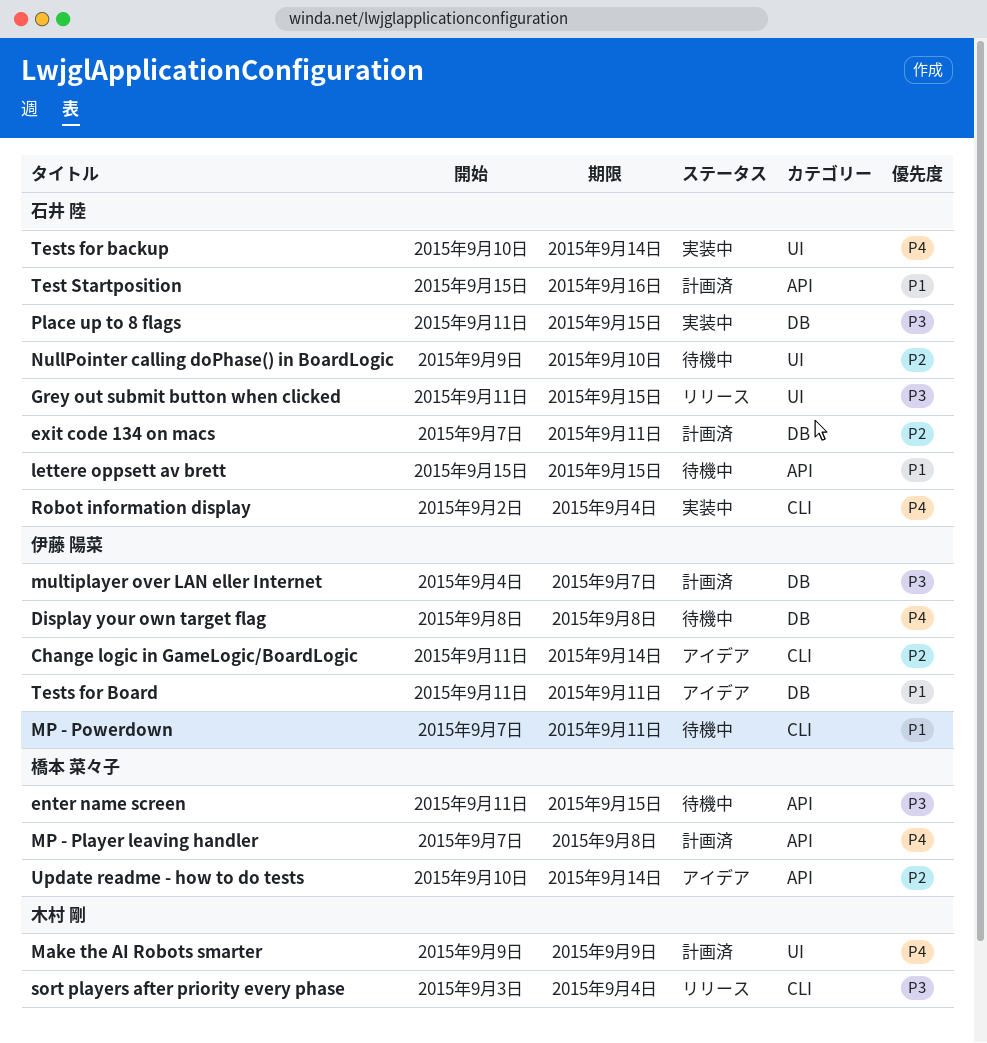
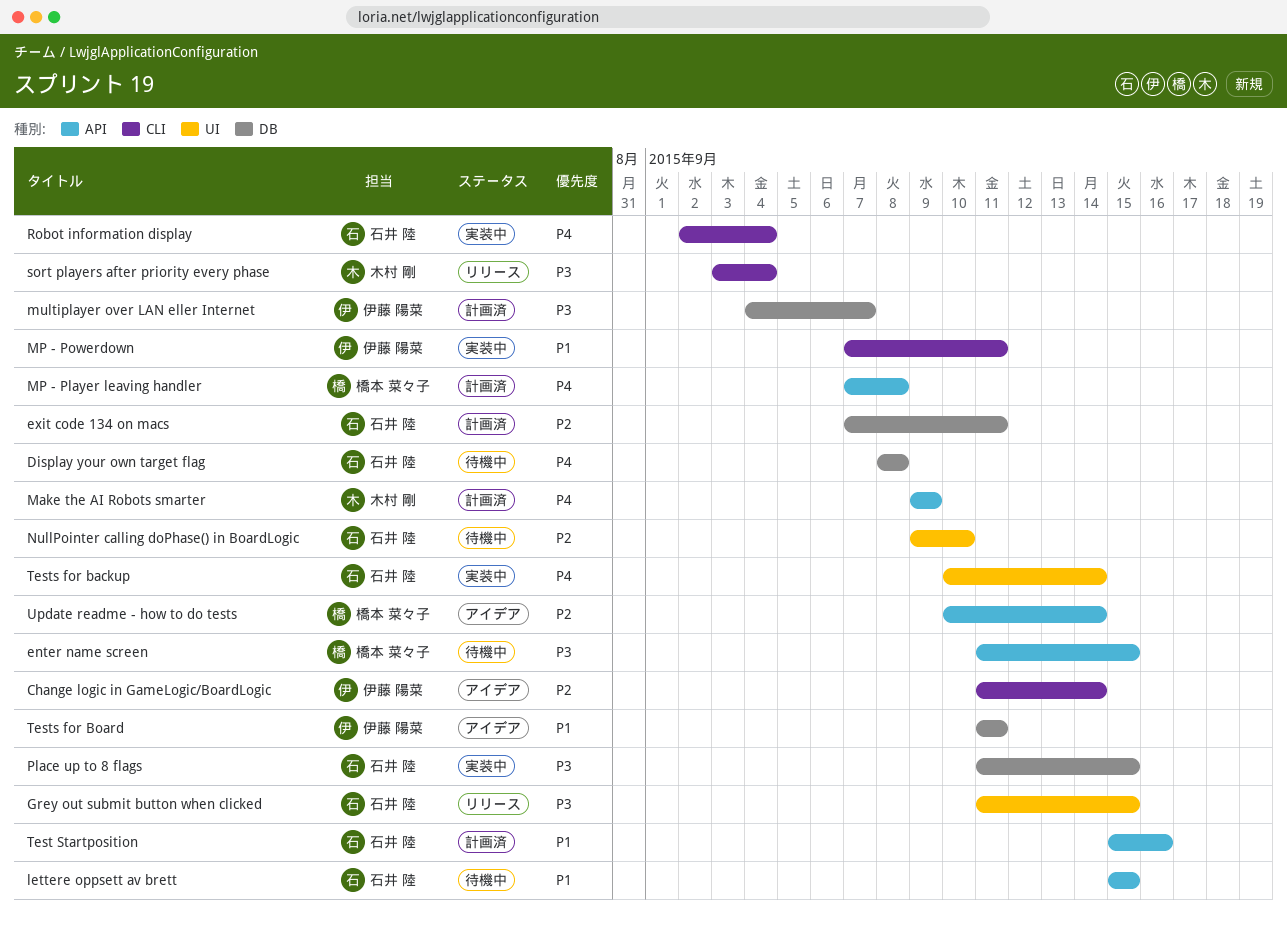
Display your own target flag, owner: 伊藤 陽菜 -> 石井 陸
Make the AI Robots smarter, label: UI -> API
MP - Powerdown, status: 待機中 -> 実装中

